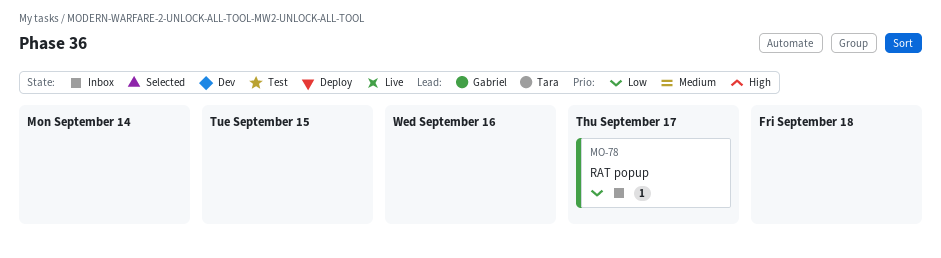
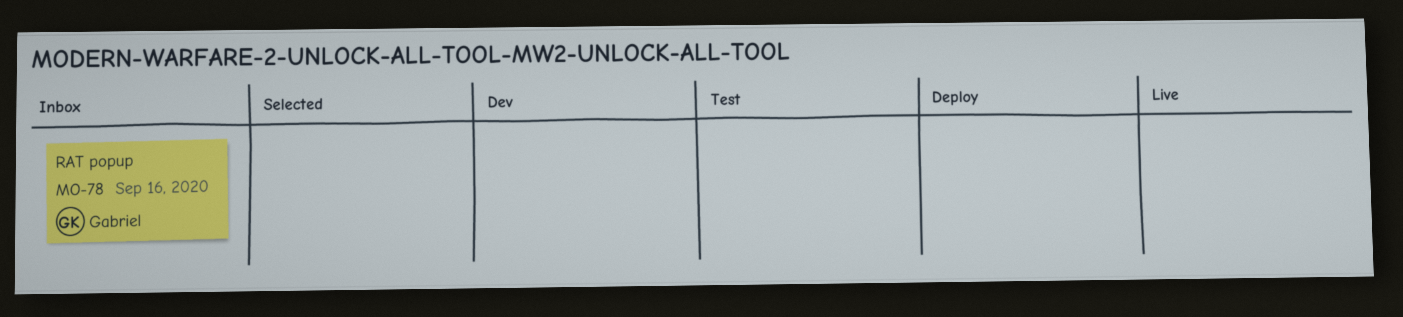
MO-78, due: Sep 17 -> Sep 16

